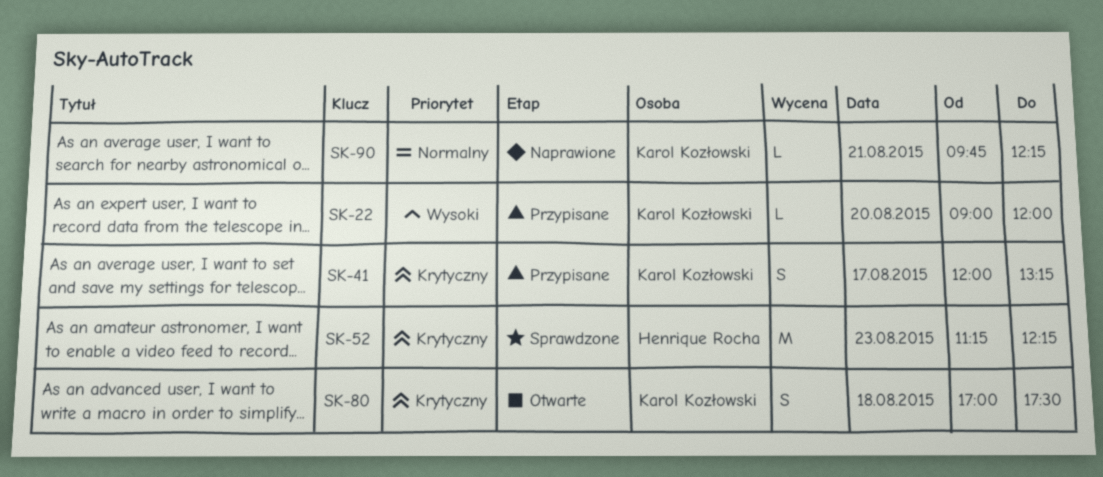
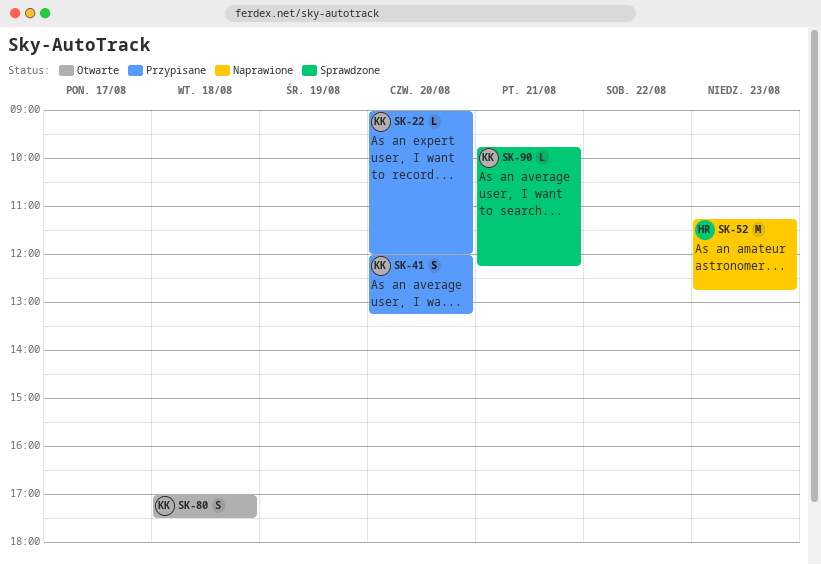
SK-41, day: Aug 17 -> Aug 20
SK-52, status: Sprawdzone -> Naprawione
SK-52, ends: 12:15 -> 12:45
SK-90, status: Naprawione -> Sprawdzone

